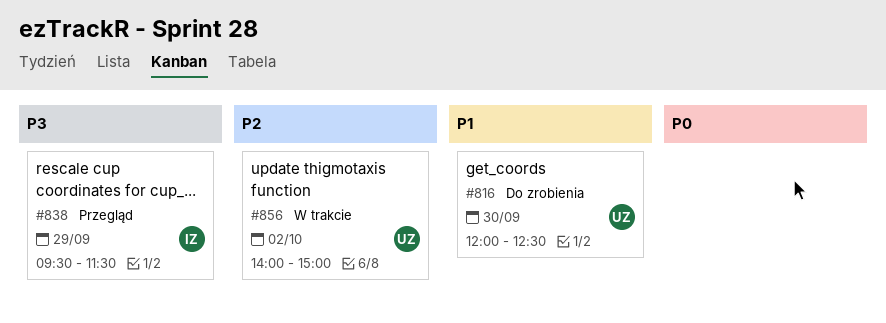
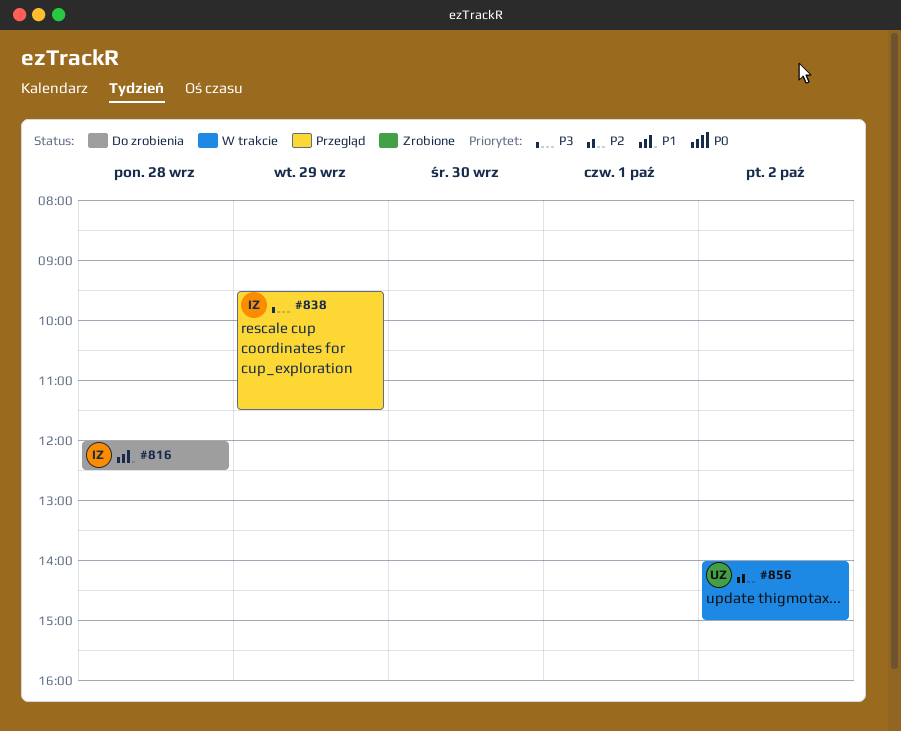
#816, owner: UZ -> IZ
#816, day: Sep 30 -> Sep 28

